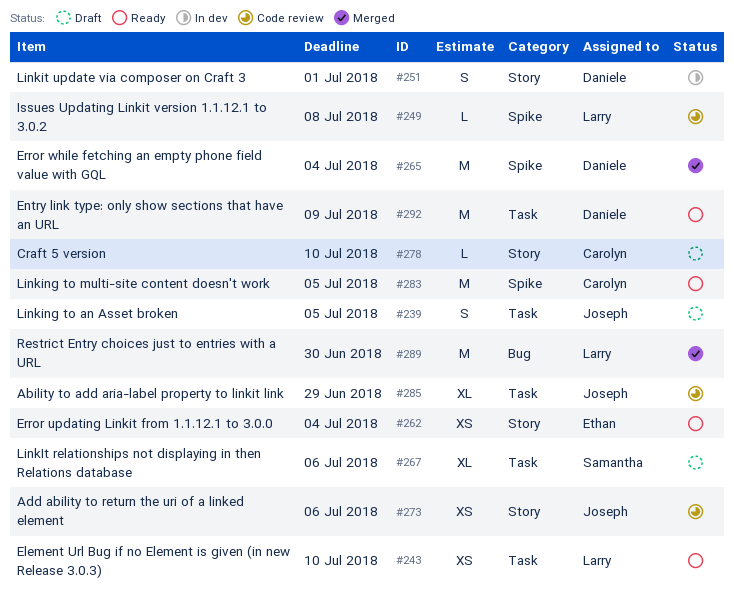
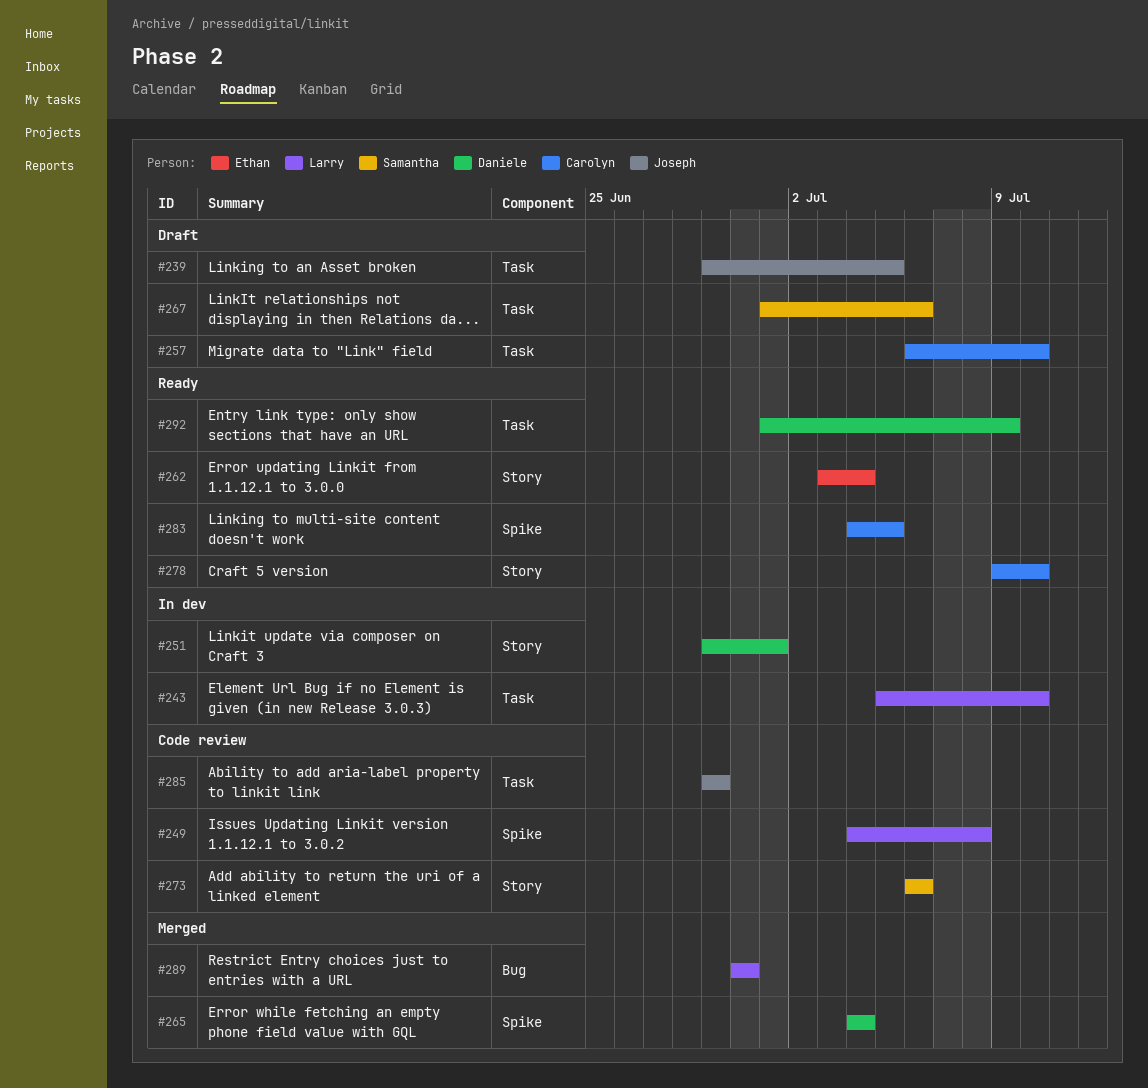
#243, status: Ready -> In dev
#257: none -> present
#273, owner: Joseph -> Samantha
#278, status: Draft -> Ready

